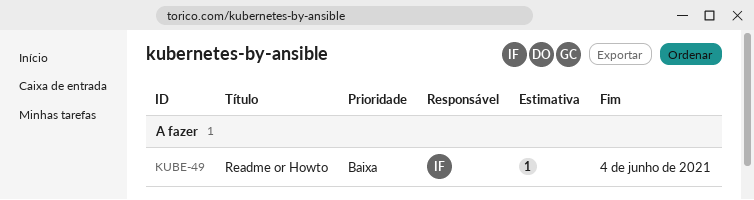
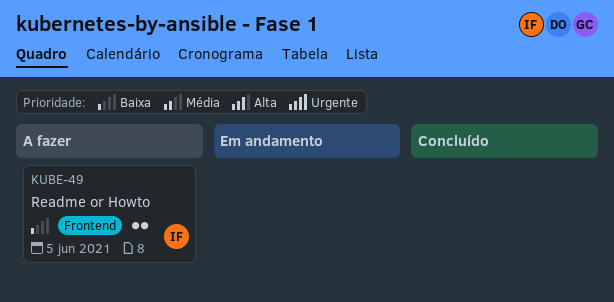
KUBE-49, estimate: 1 -> 2
KUBE-49, due: Jun 4 -> Jun 5

